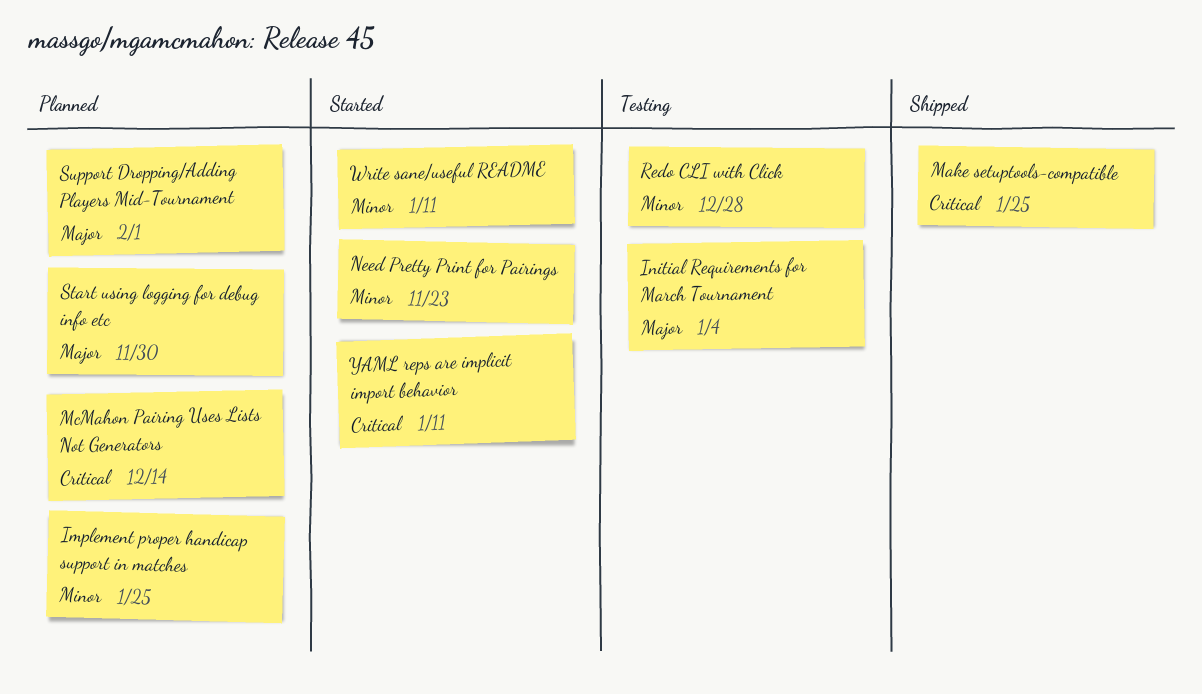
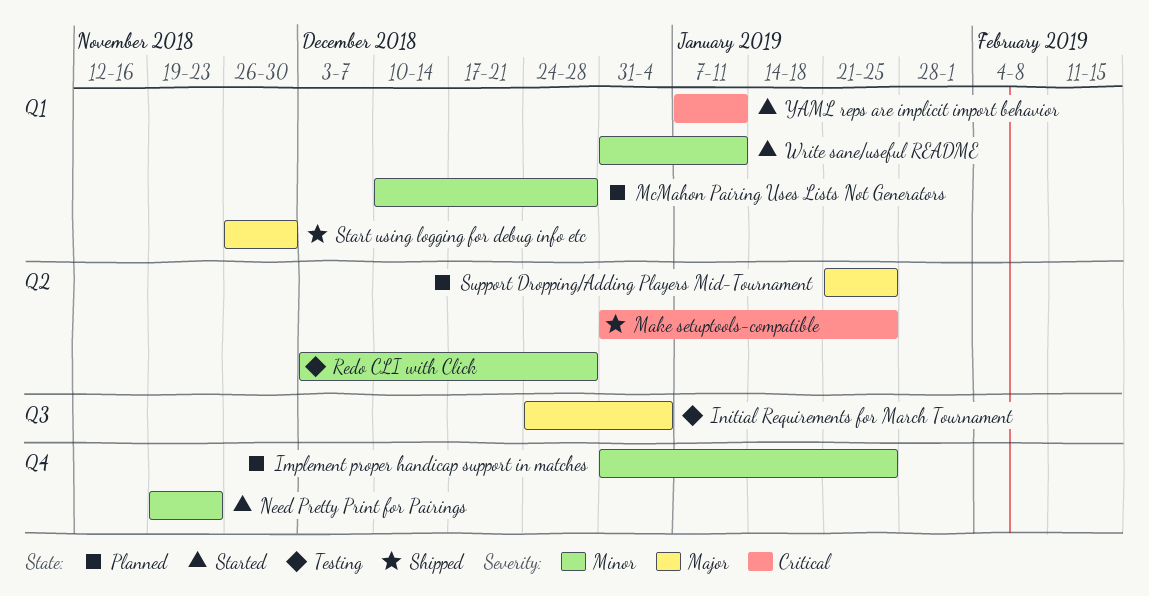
McMahon Pairing Uses Lists Not Generators, priority: Critical -> Minor
McMahon Pairing Uses Lists Not Generators, due: Dec 14 -> Dec 28
Start using logging for debug info etc, status: Planned -> Shipped
Support Dropping/Adding Players Mid-Tournament, due: Feb 1 -> Jan 25

